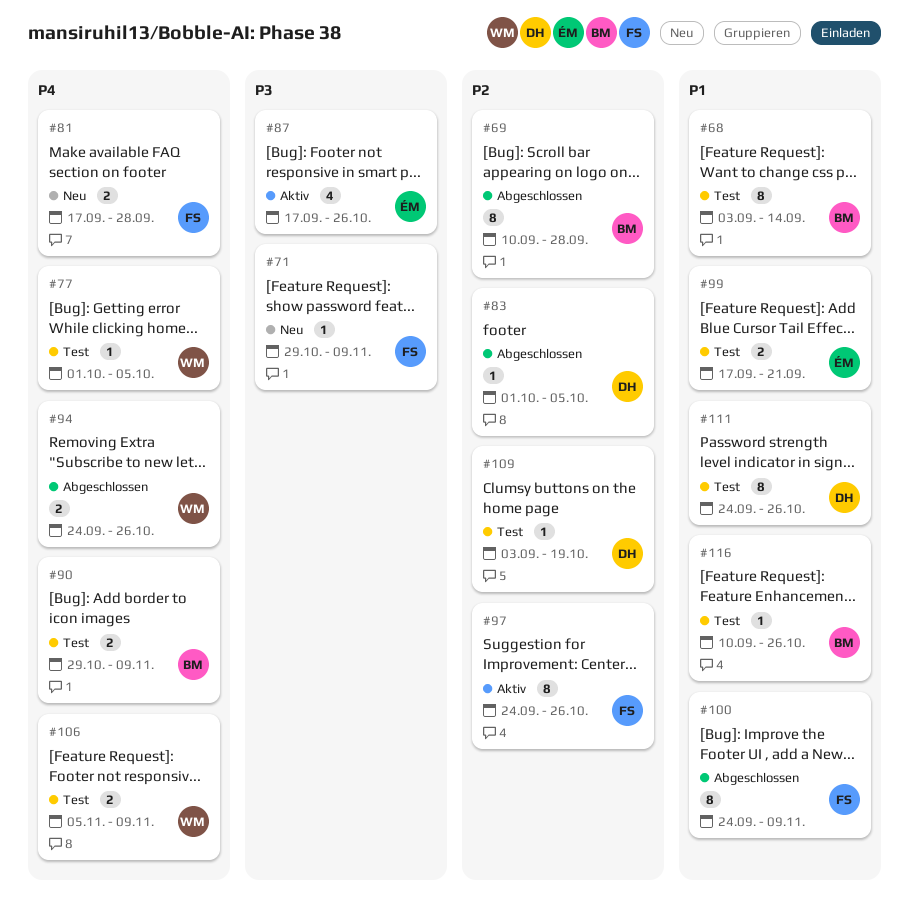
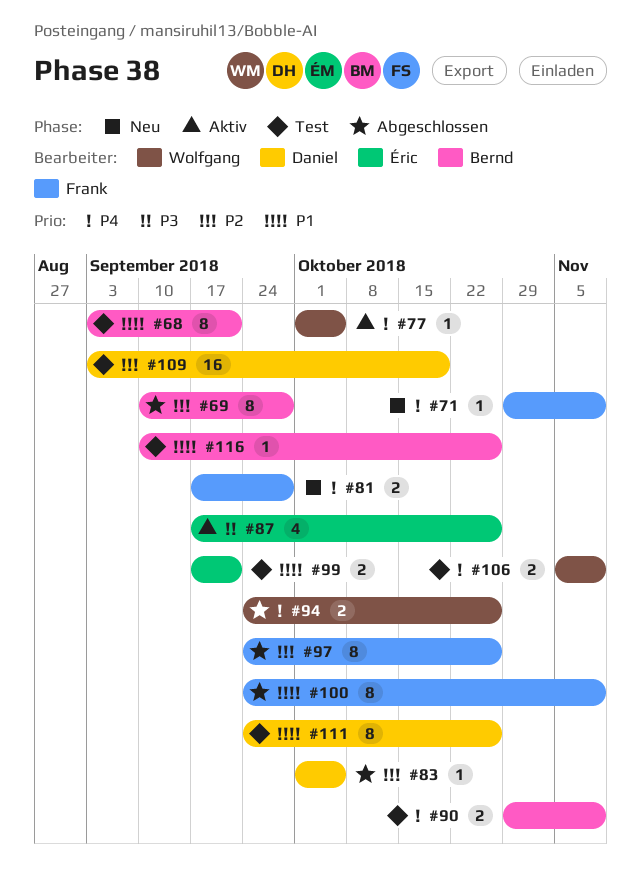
#68, due: Sep 14 -> Sep 21
#71, priority: P3 -> P4
#77, status: Test -> Aktiv
#97, status: Aktiv -> Abgeschlossen
#109, estimate: 1 -> 16

